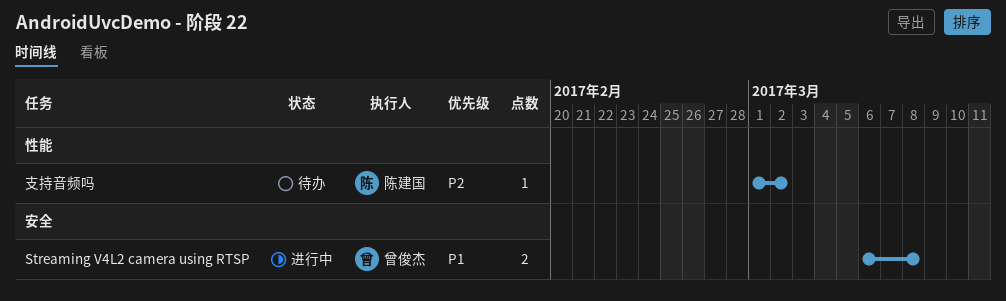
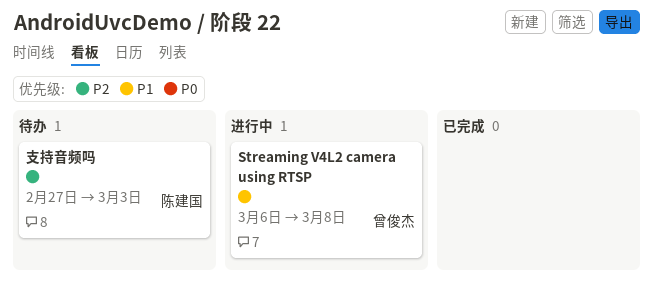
支持音频吗, start: Mar 1 -> Feb 27
支持音频吗, due: Mar 2 -> Mar 3

